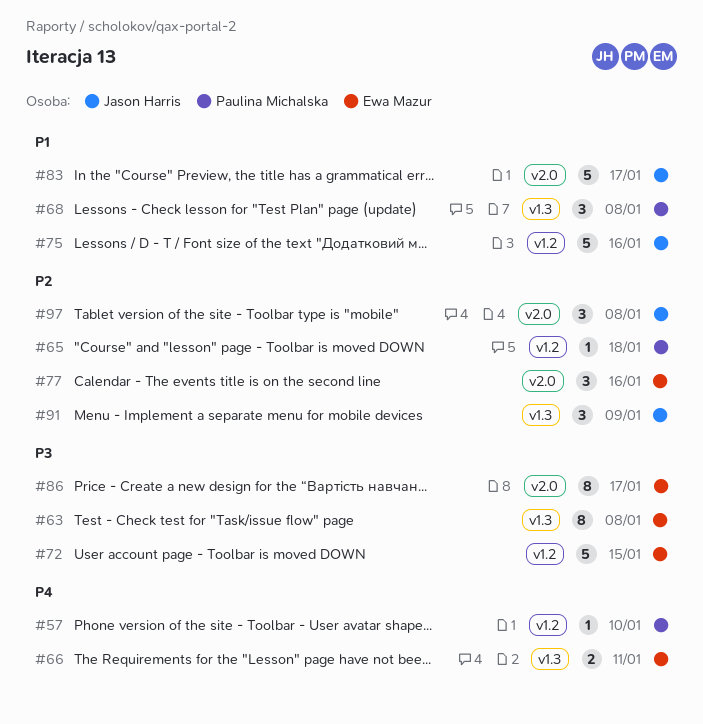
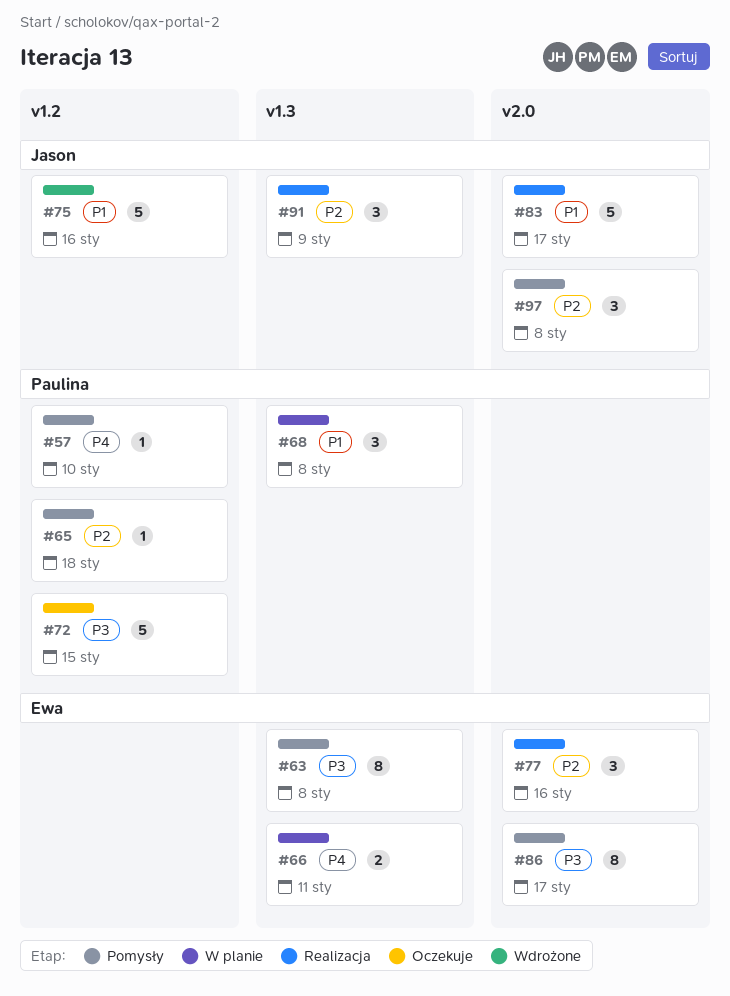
#72, owner: Ewa Mazur -> Paulina Michalska

